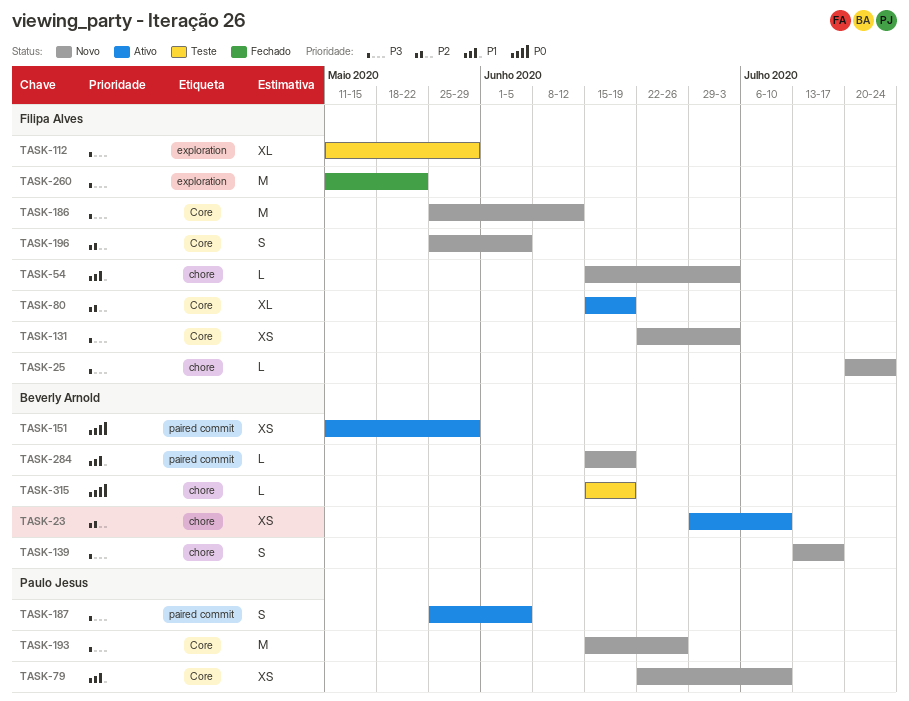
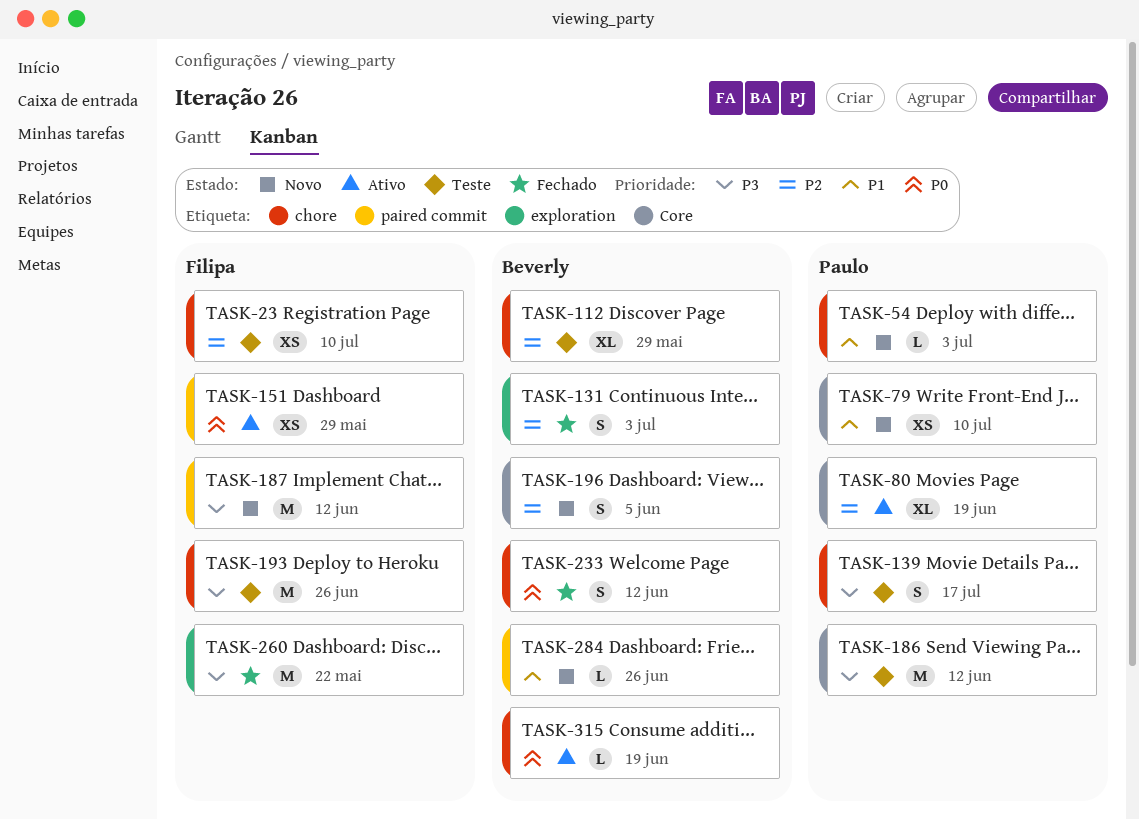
TASK-23, status: Ativo -> Teste
TASK-23, owner: Beverly Arnold -> Filipa Alves
TASK-25: present -> none
TASK-54, owner: Filipa Alves -> Paulo Jesus
TASK-80, owner: Filipa Alves -> Paulo Jesus
TASK-112, owner: Filipa Alves -> Beverly Arnold
TASK-112, priority: P3 -> P2
TASK-112, label: exploration -> chore
TASK-131, status: Novo -> Fechado
TASK-131, owner: Filipa Alves -> Beverly Arnold
TASK-131, priority: P3 -> P2
TASK-131, label: Core -> exploration
TASK-131, estimate: XS -> S
TASK-139, status: Novo -> Teste
TASK-139, owner: Beverly Arnold -> Paulo Jesus
TASK-151, owner: Beverly Arnold -> Filipa Alves
TASK-186, status: Novo -> Teste
TASK-186, owner: Filipa Alves -> Paulo Jesus
TASK-187, status: Ativo -> Novo
TASK-187, owner: Paulo Jesus -> Filipa Alves
TASK-187, estimate: S -> M
TASK-187, due: Jun 5 -> Jun 12
TASK-193, status: Novo -> Teste
TASK-193, owner: Paulo Jesus -> Filipa Alves
TASK-193, label: Core -> chore
TASK-196, owner: Filipa Alves -> Beverly Arnold
TASK-233: none -> present
TASK-284, due: Jun 19 -> Jun 26
TASK-315, status: Teste -> Ativo

